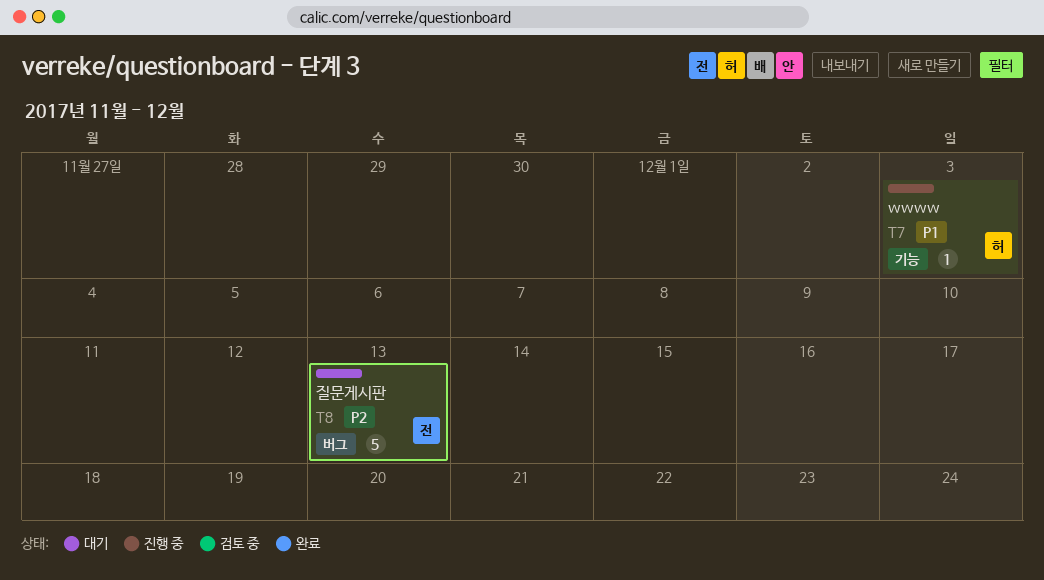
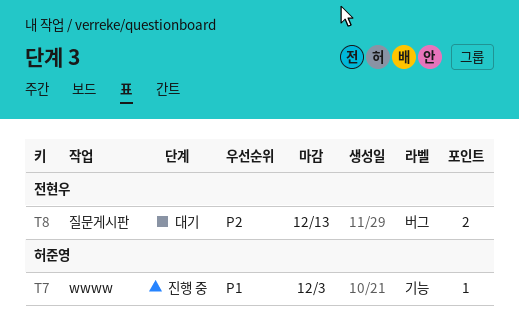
T8, estimate: 5 -> 2

